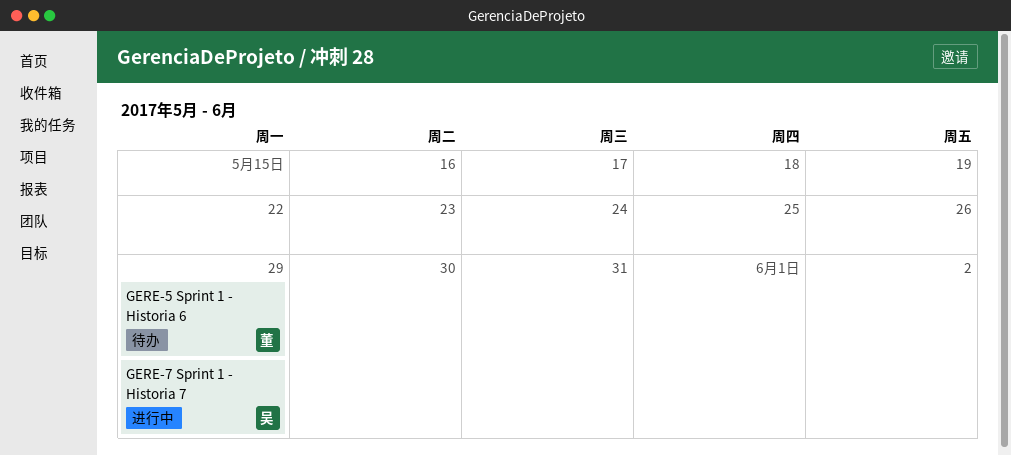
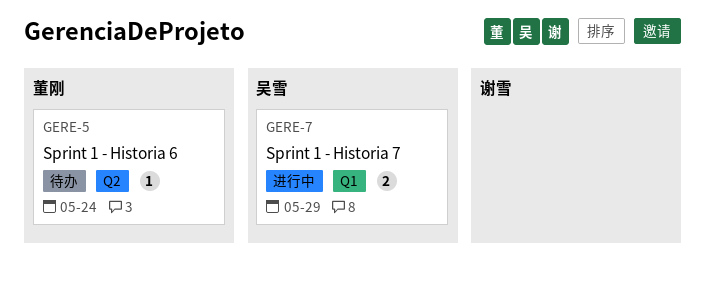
GERE-5, due: May 29 -> May 24

